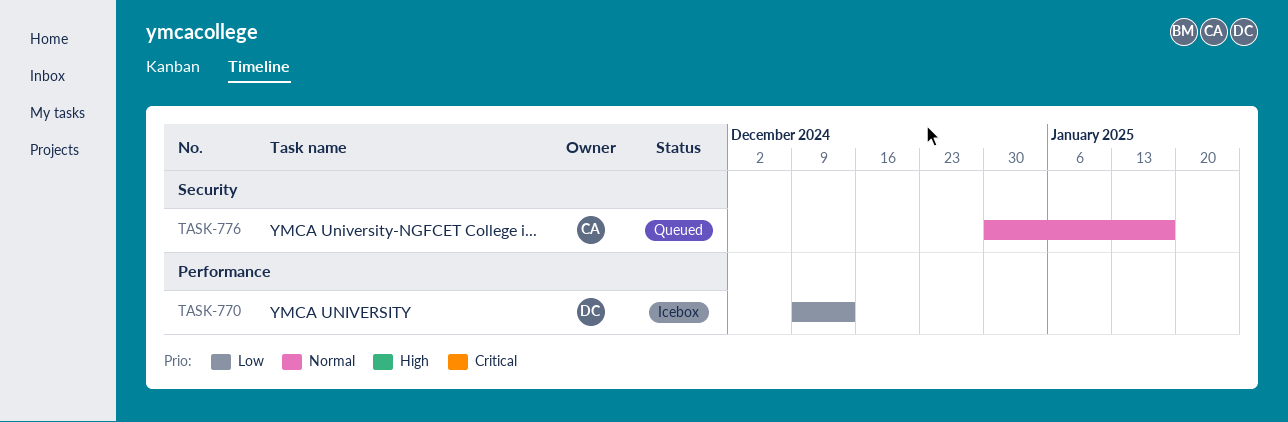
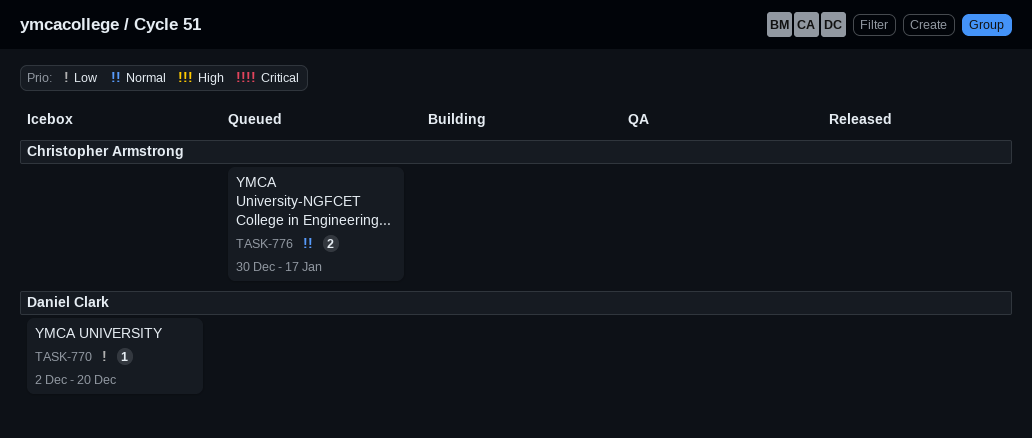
TASK-770, start: Dec 9 -> Dec 2
TASK-770, due: Dec 13 -> Dec 20

